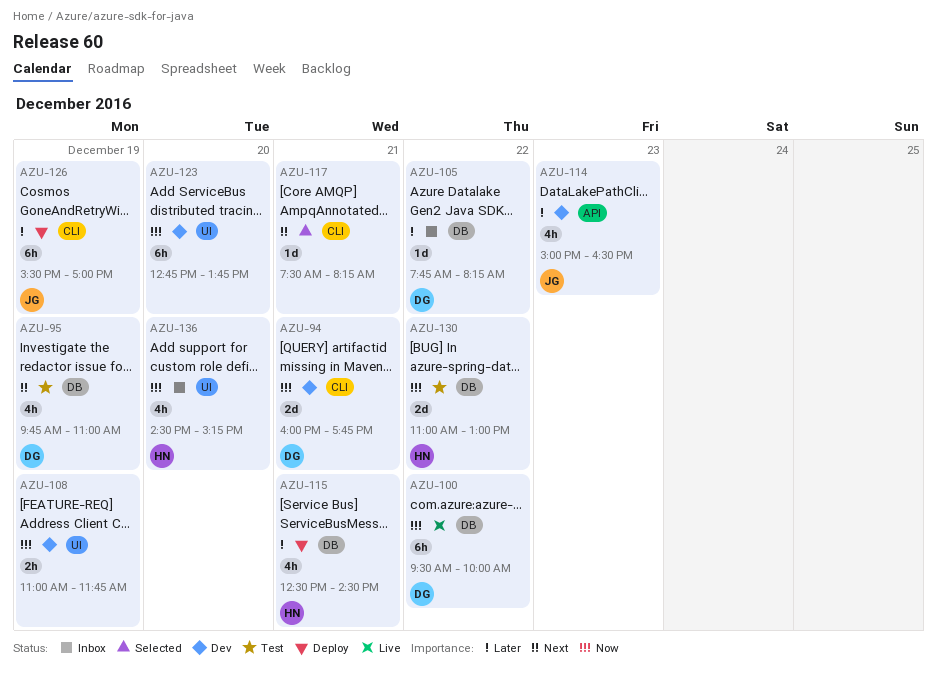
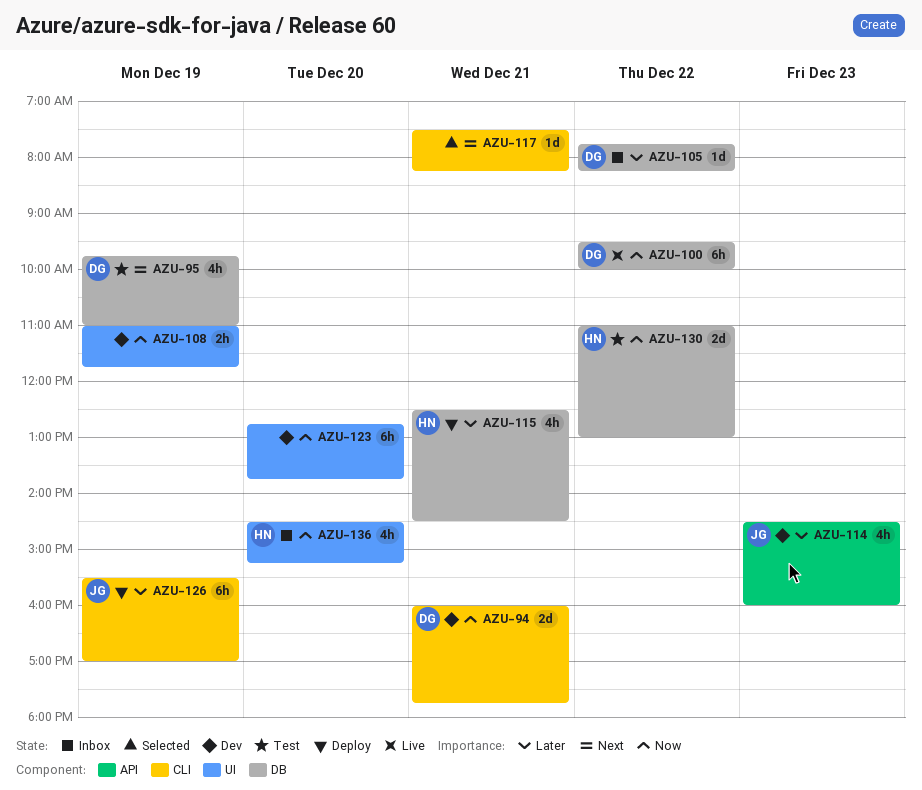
AZU-114, begins: 15:00 -> 14:30
AZU-114, ends: 16:30 -> 16:00

